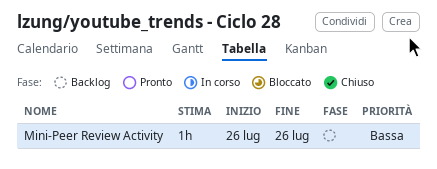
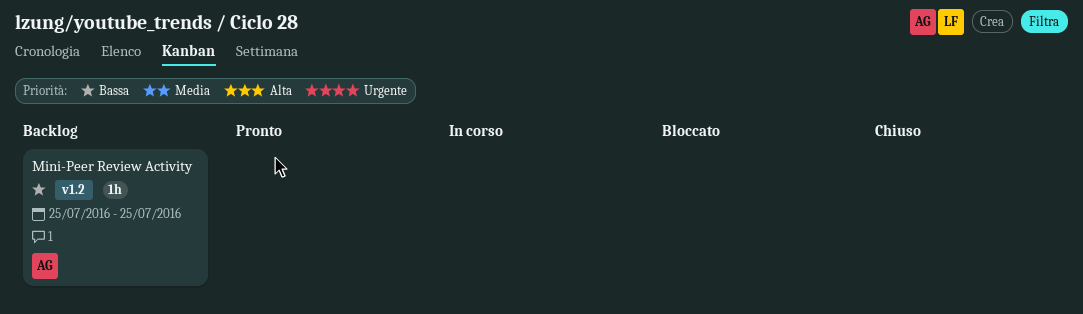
Mini-Peer Review Activity, start: Jul 26 -> Jul 25
Mini-Peer Review Activity, due: Jul 26 -> Jul 25

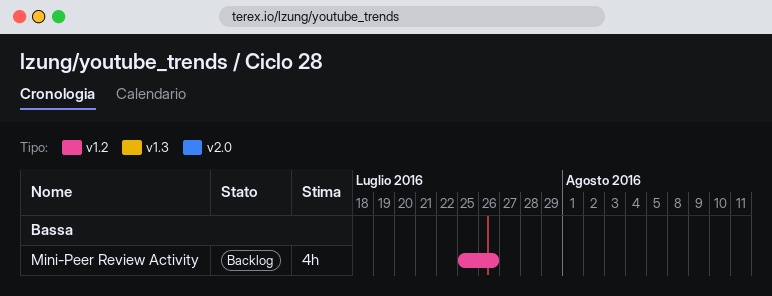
Mini-Peer Review Activity, estimate: 1h -> 4h
Mini-Peer Review Activity, due: Jul 25 -> Jul 26

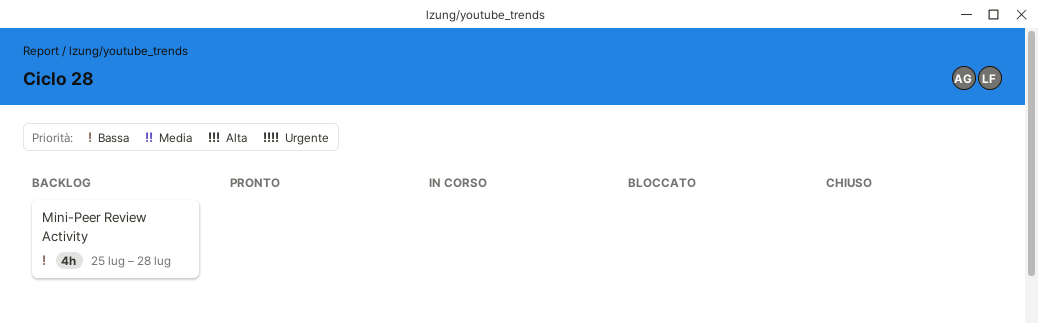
Mini-Peer Review Activity, due: Jul 26 -> Jul 28

